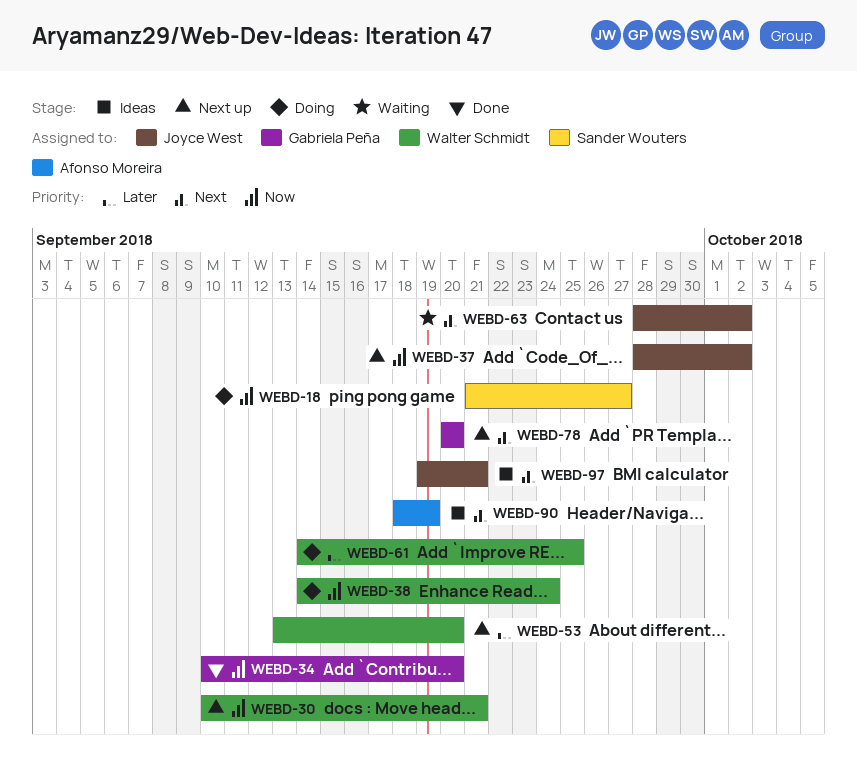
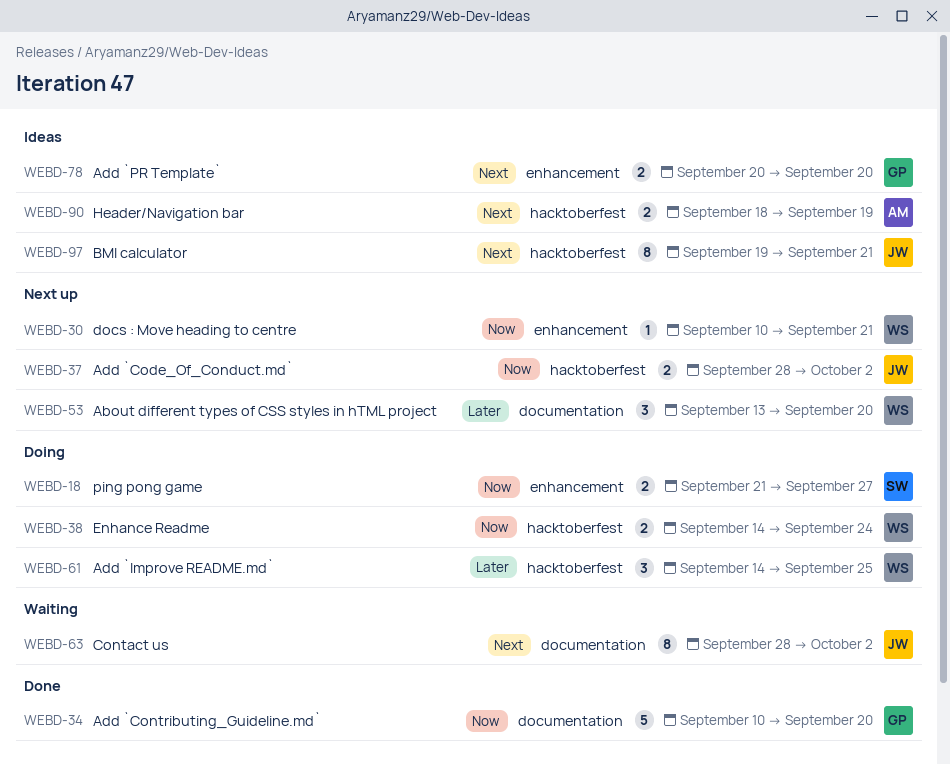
WEBD-78, status: Next up -> Ideas

